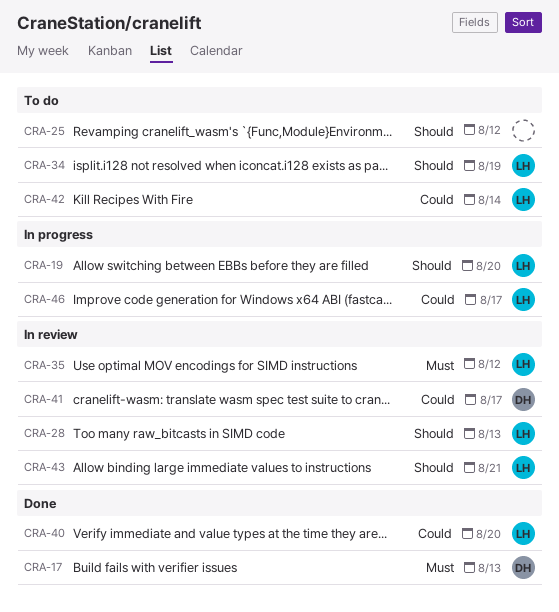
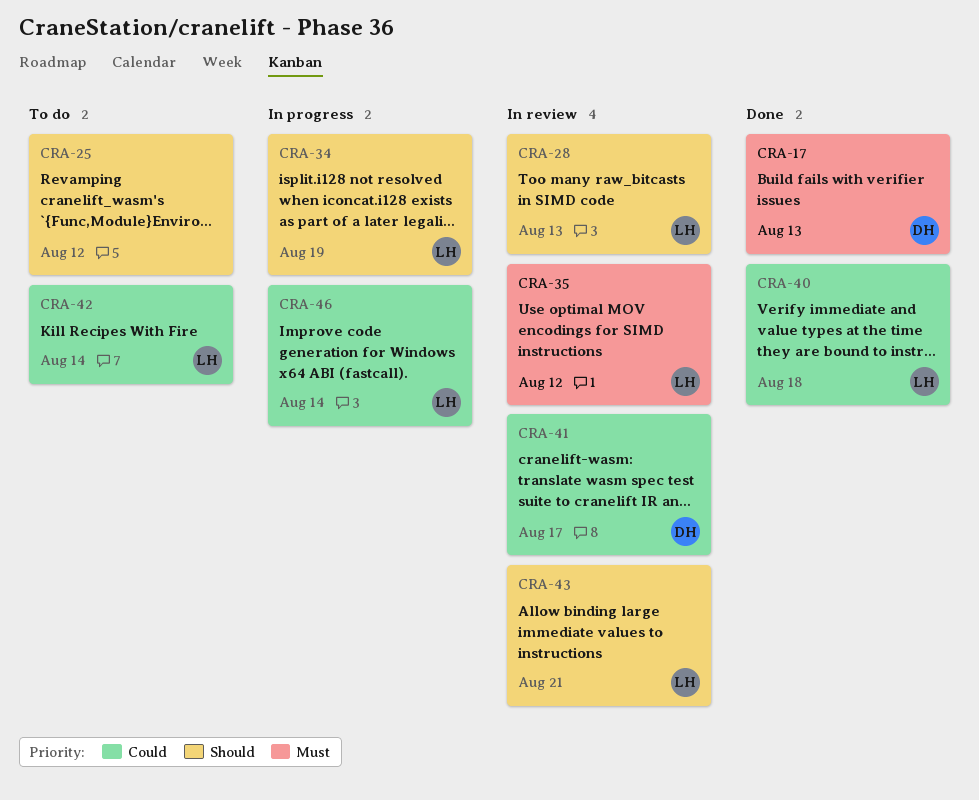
CRA-19: present -> none
CRA-34, status: To do -> In progress
CRA-40, due: Aug 20 -> Aug 18
CRA-46, due: Aug 17 -> Aug 14

